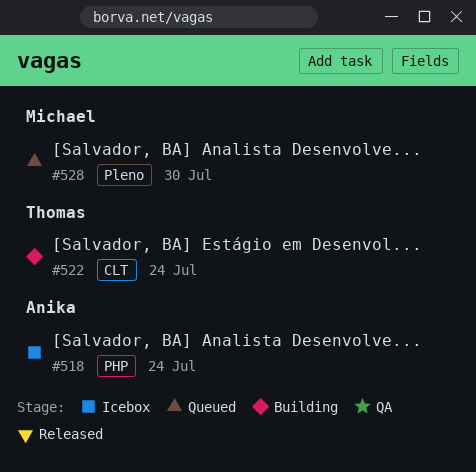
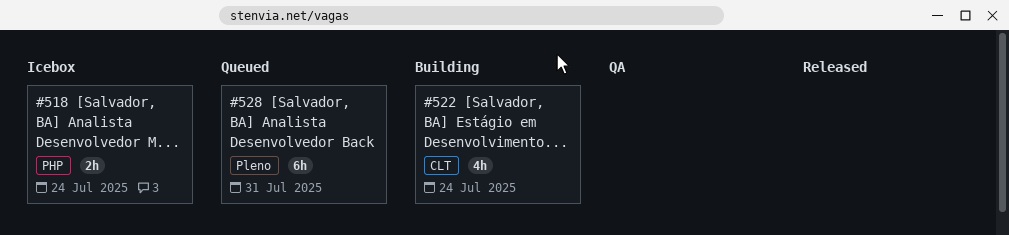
#528, due: Jul 30 -> Jul 31

